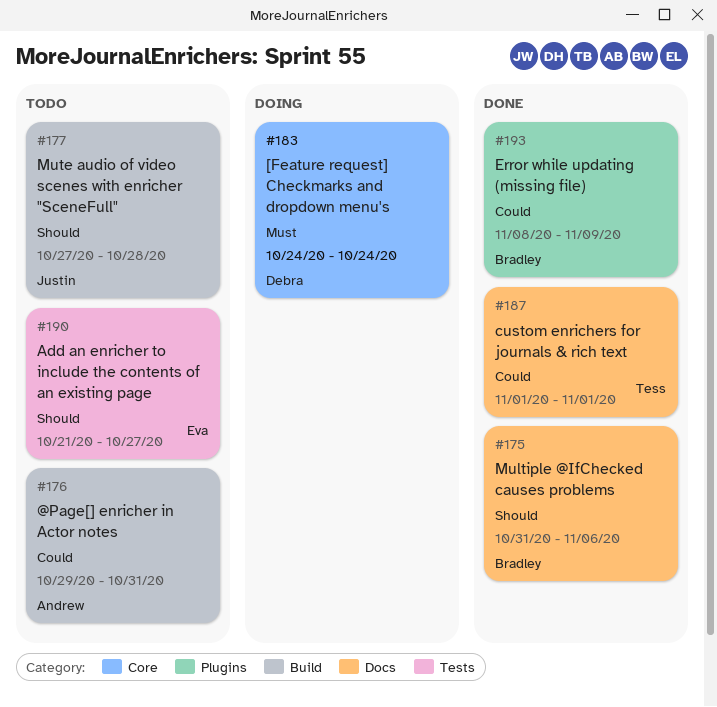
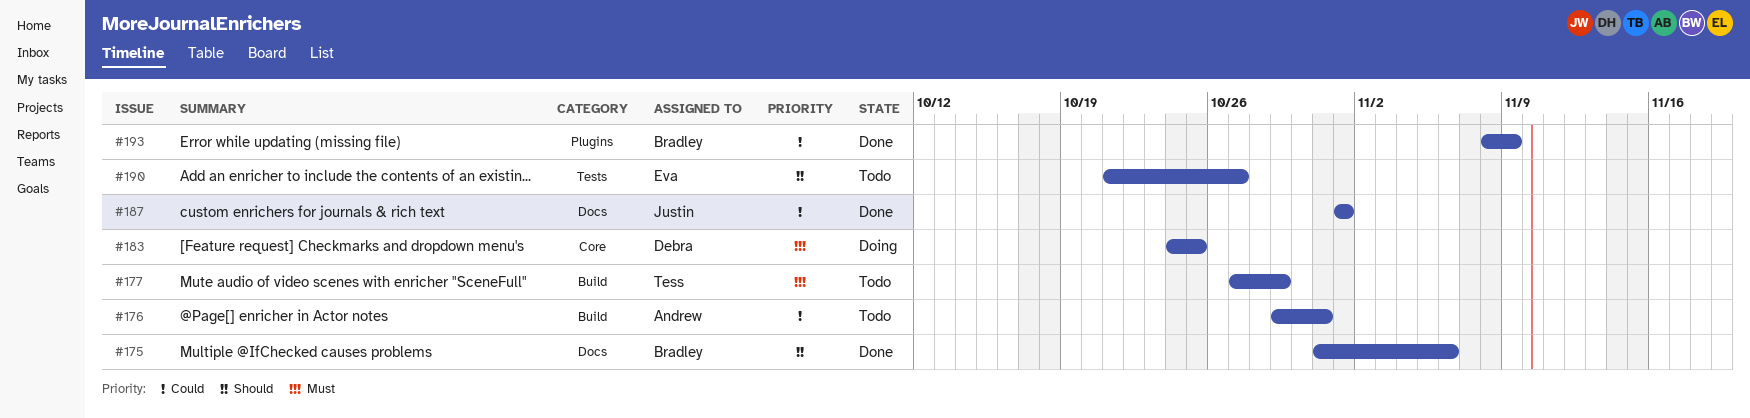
#177, owner: Justin -> Tess
#177, priority: Should -> Must
#177, due: Oct 28 -> Oct 29
#183, due: Oct 24 -> Oct 25
#187, owner: Tess -> Justin

